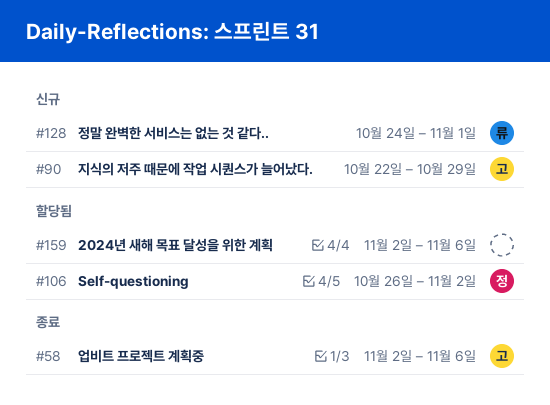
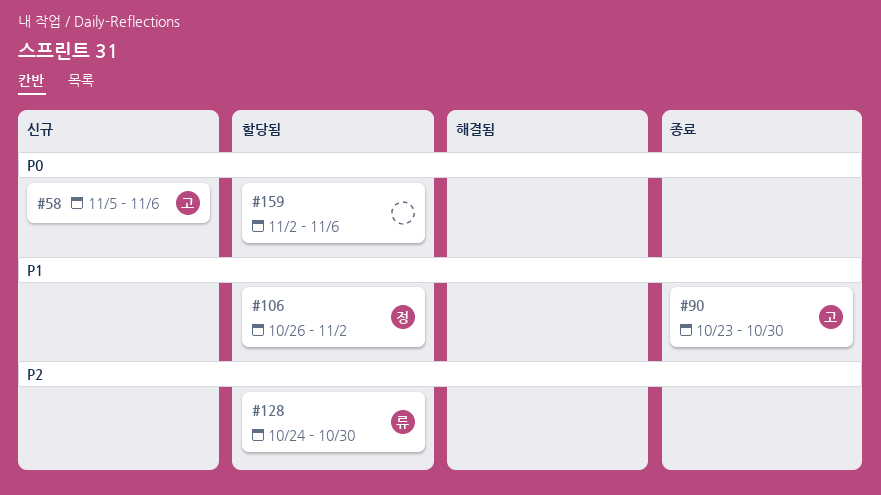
#58, status: 종료 -> 신규
#58, start: Nov 2 -> Nov 5
#90, status: 신규 -> 종료
#90, start: Oct 22 -> Oct 23
#90, due: Oct 29 -> Oct 30
#128, status: 신규 -> 할당됨
#128, due: Nov 1 -> Oct 30

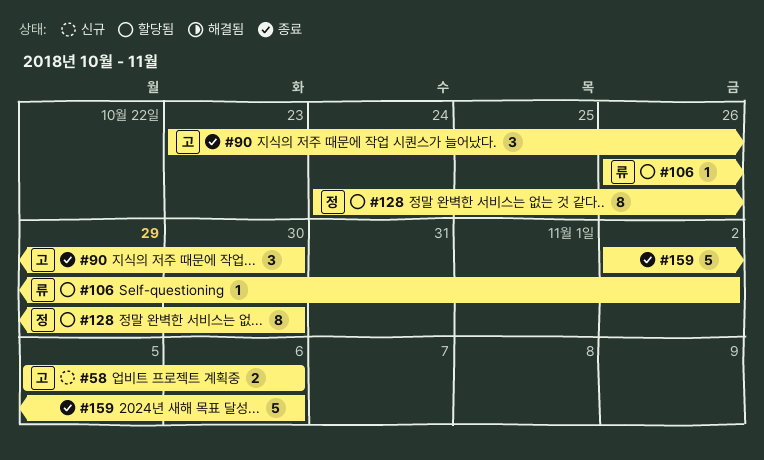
#106, owner: 정 -> 류
#128, owner: 류 -> 정
#159, status: 할당됨 -> 종료

